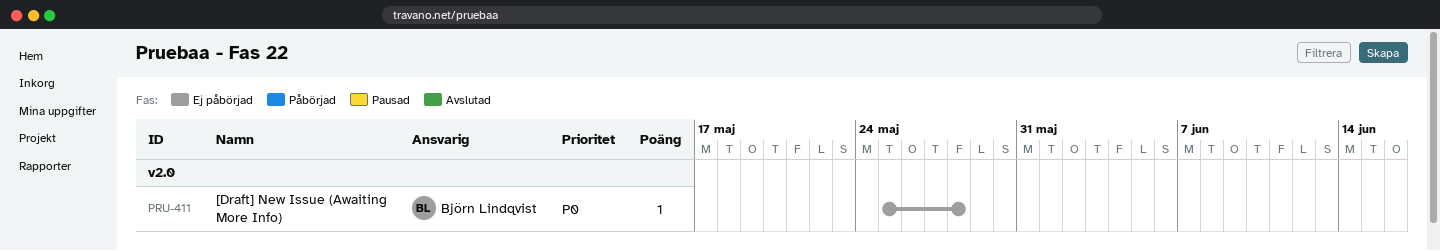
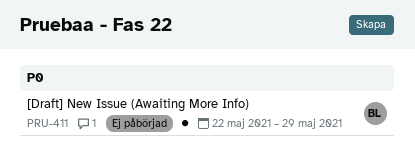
PRU-411, start: May 25 -> May 22
PRU-411, due: May 28 -> May 29

